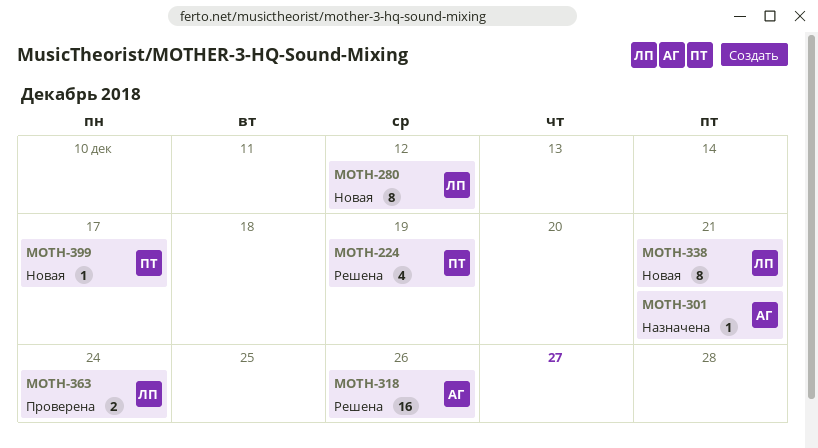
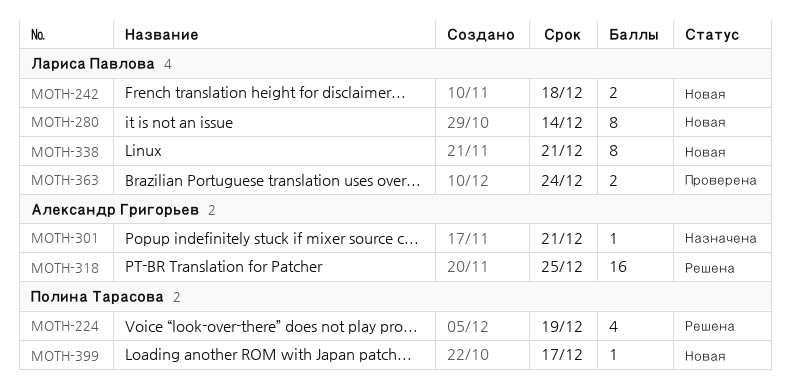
MOTH-242: none -> present
MOTH-280, due: Dec 12 -> Dec 14
MOTH-318, due: Dec 26 -> Dec 25

